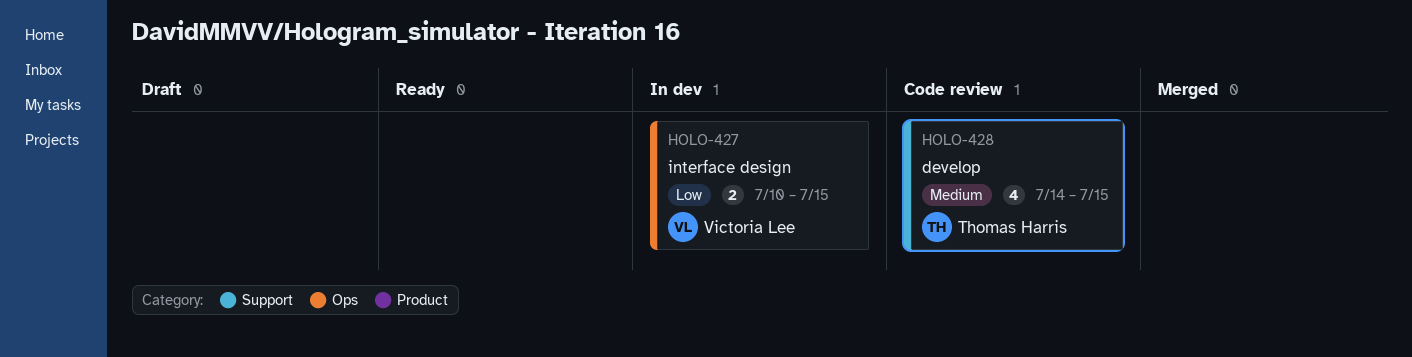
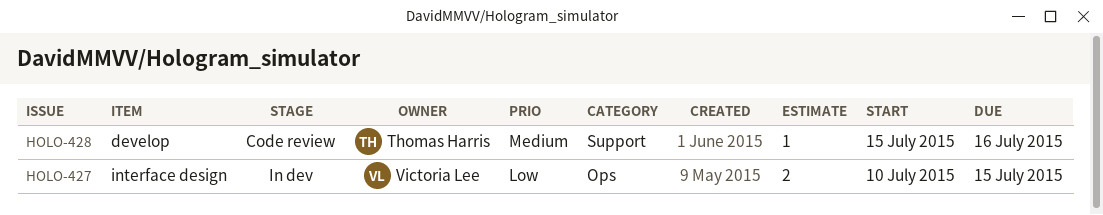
HOLO-428, estimate: 4 -> 1
HOLO-428, start: Jul 14 -> Jul 15
HOLO-428, due: Jul 15 -> Jul 16

